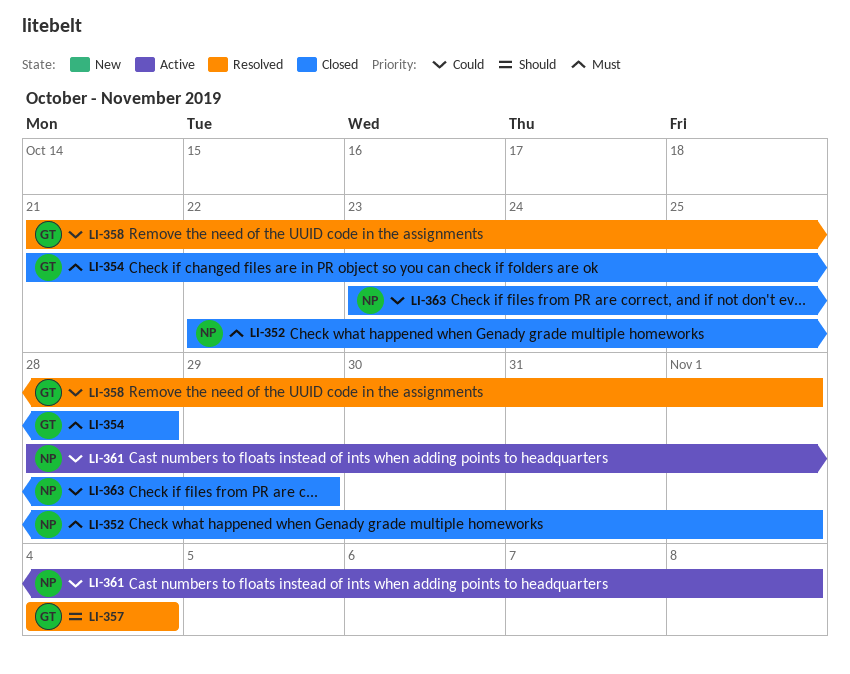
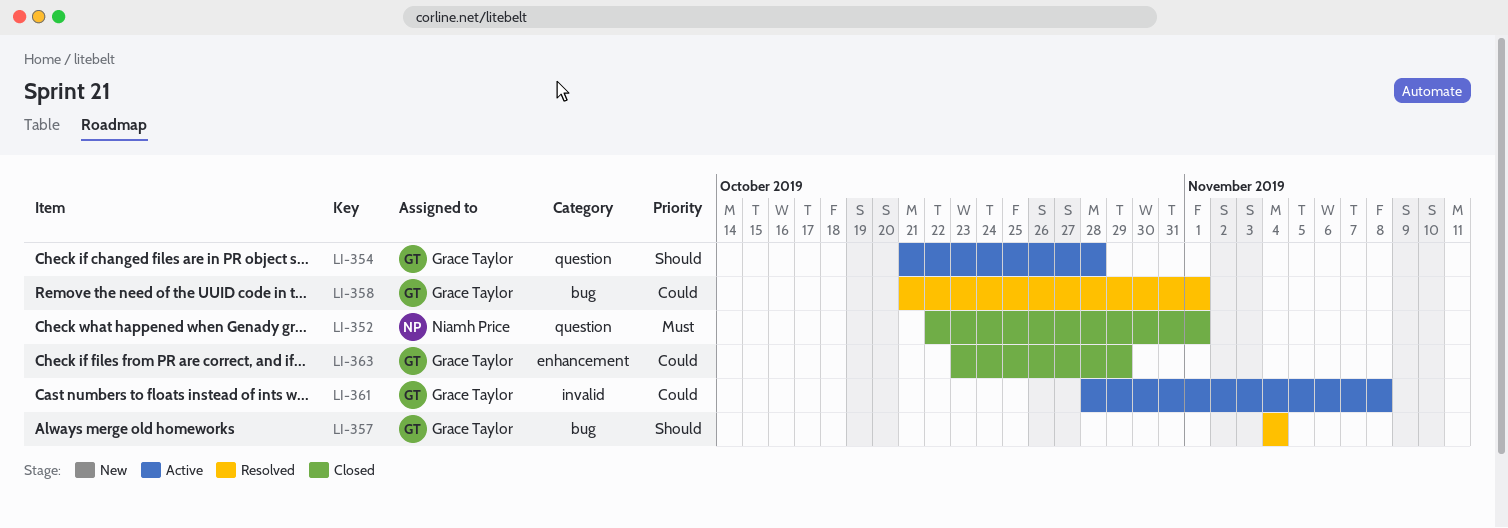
LI-354, status: Closed -> Active
LI-354, priority: Must -> Should
LI-361, owner: Niamh Price -> Grace Taylor
LI-363, owner: Niamh Price -> Grace Taylor

